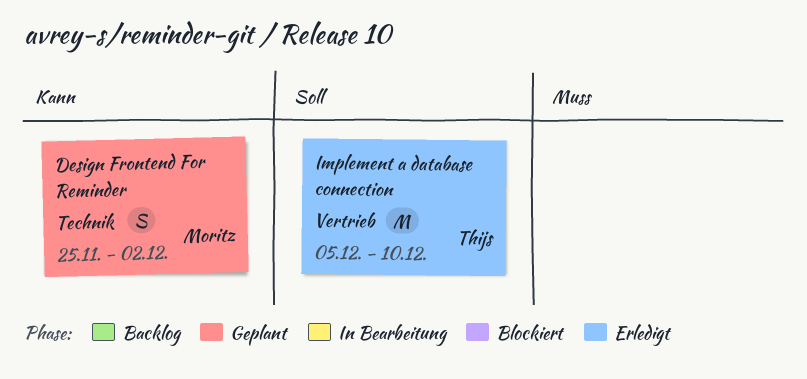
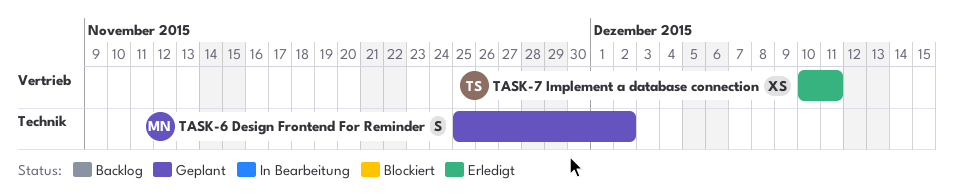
Implement a database connection, estimate: M -> XS
Implement a database connection, start: Dec 5 -> Dec 10
Implement a database connection, due: Dec 10 -> Dec 11

